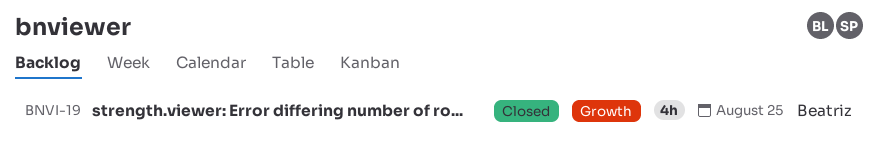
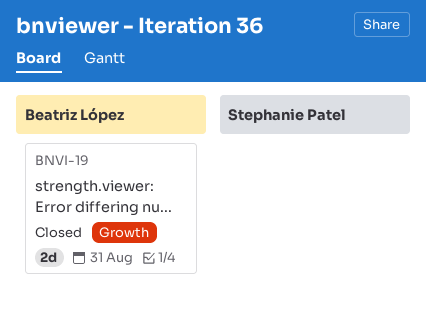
BNVI-19, estimate: 4h -> 2d
BNVI-19, due: Aug 25 -> Aug 31

